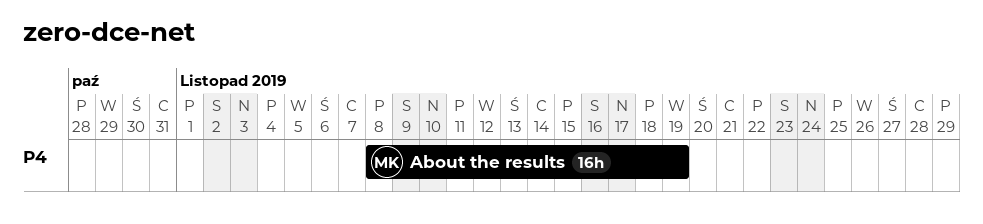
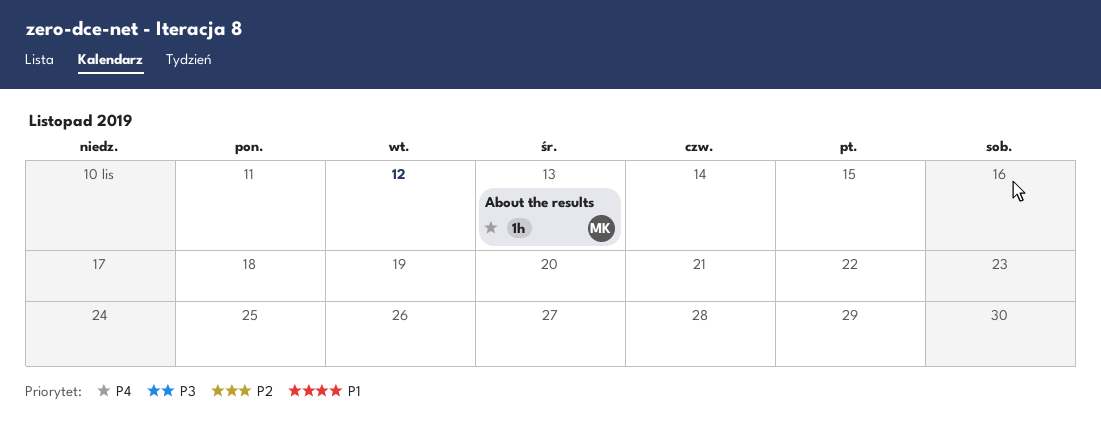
About the results, estimate: 16h -> 1h
About the results, due: Nov 19 -> Nov 13

